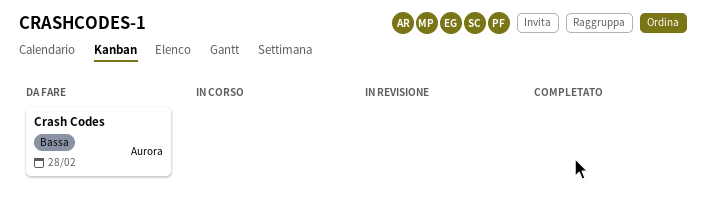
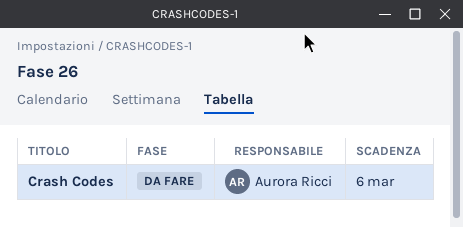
Crash Codes, due: Feb 28 -> Mar 6

